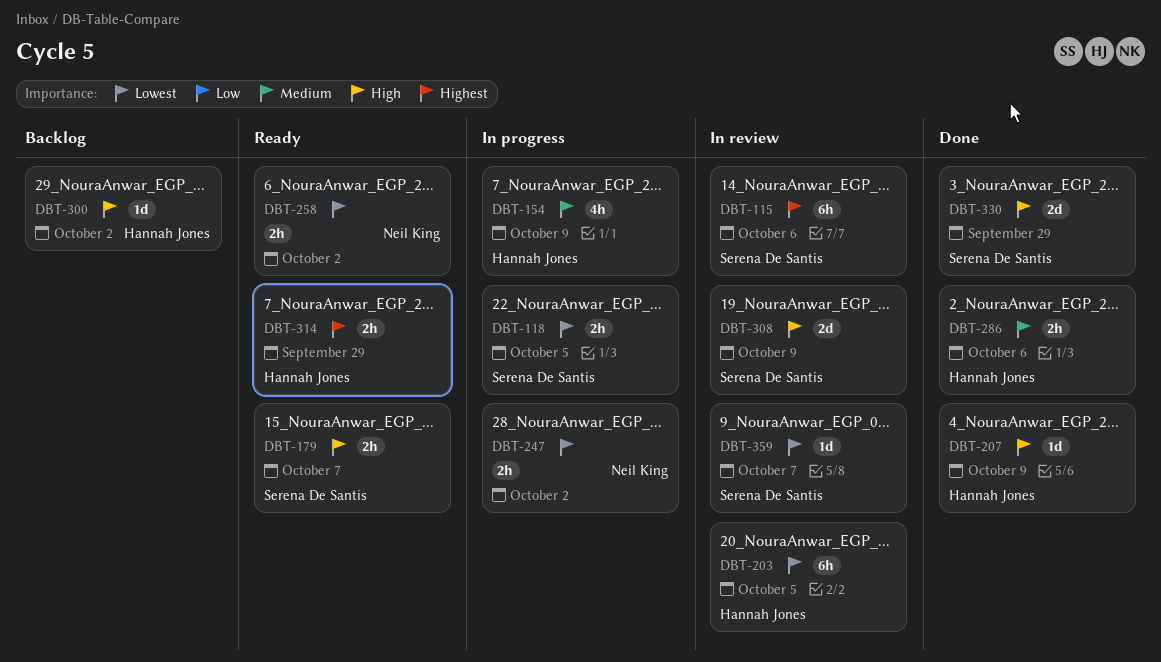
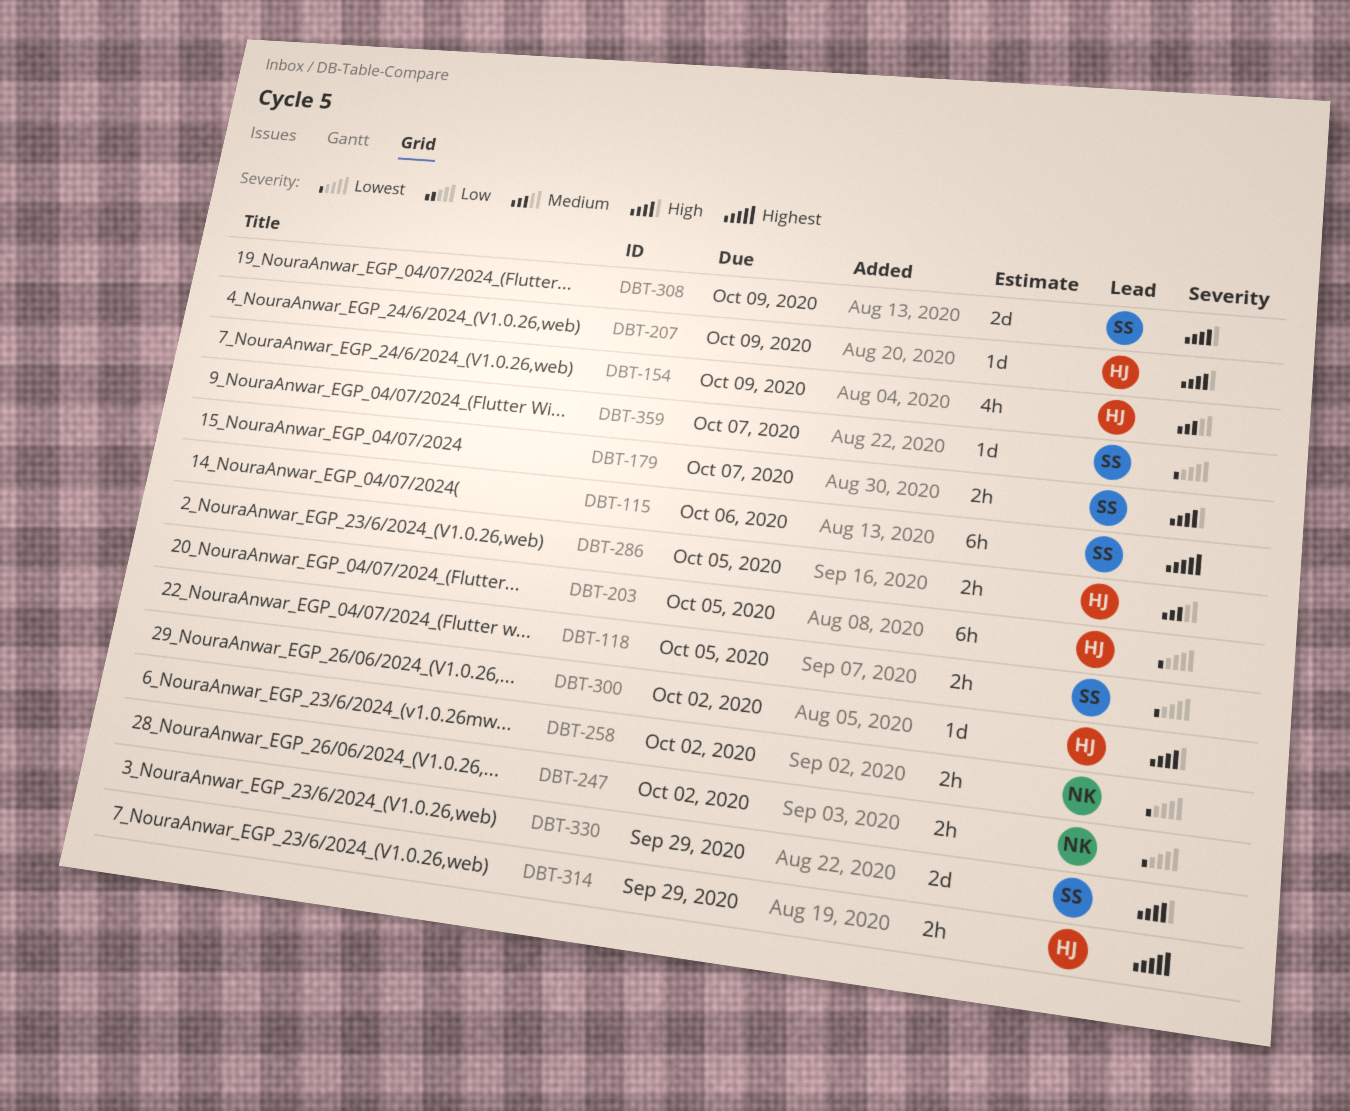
DBT-286, due: Oct 6 -> Oct 5

